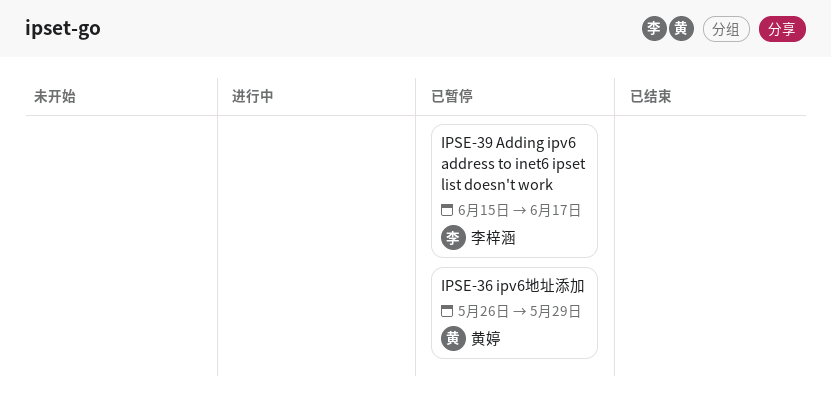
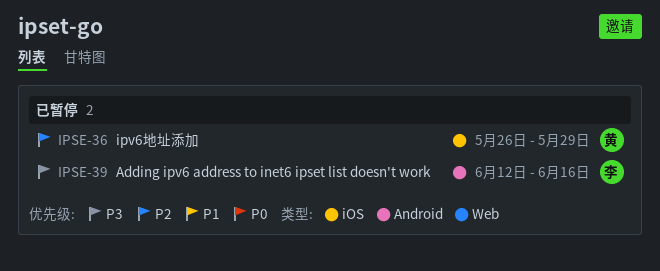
IPSE-39, start: Jun 15 -> Jun 12
IPSE-39, due: Jun 17 -> Jun 16

